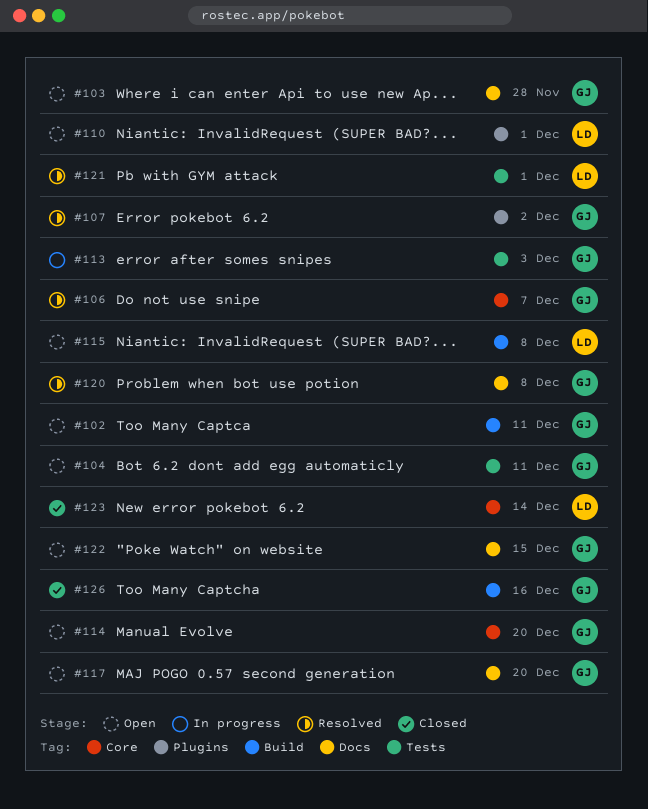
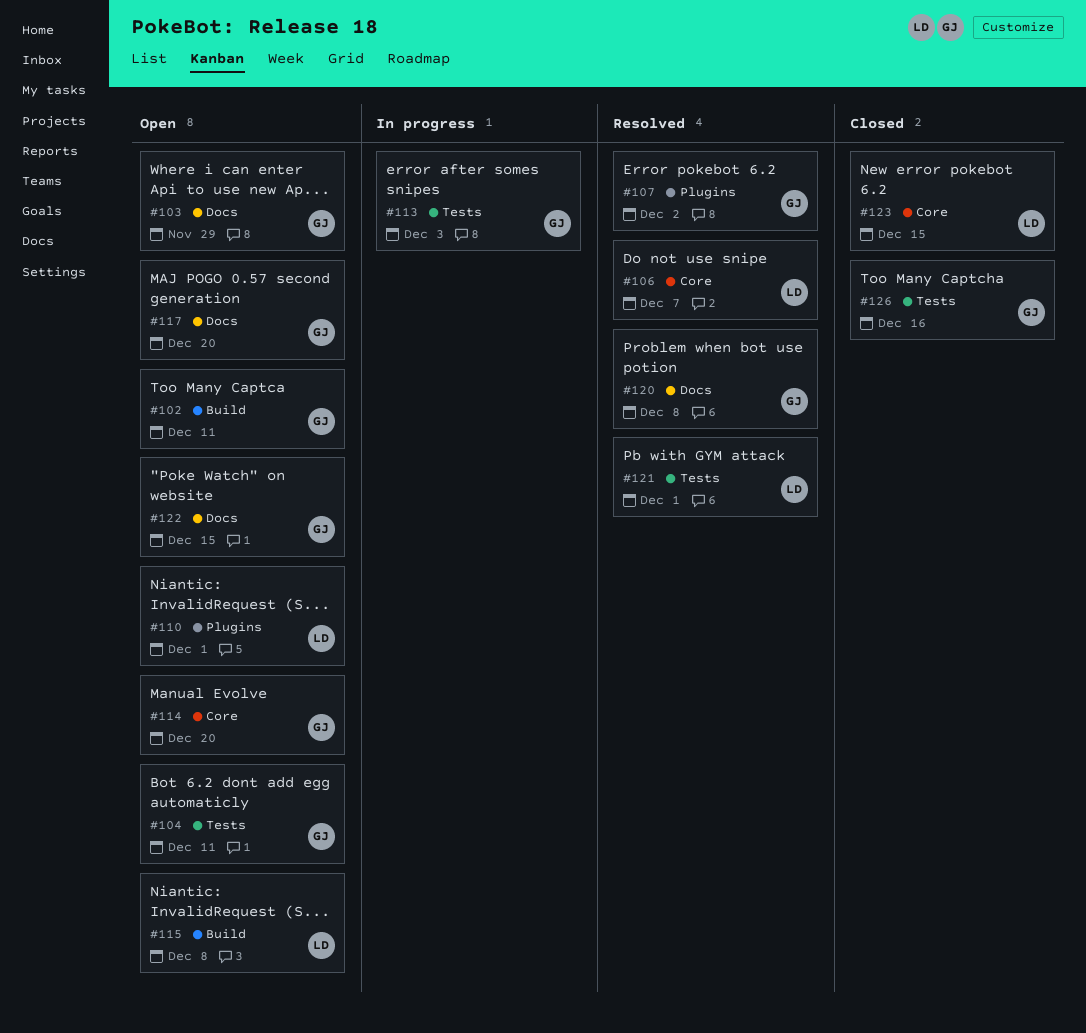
#103, due: Nov 28 -> Nov 29
#106, owner: GJ -> LD
#123, due: Dec 14 -> Dec 15
#126, label: Build -> Tests

